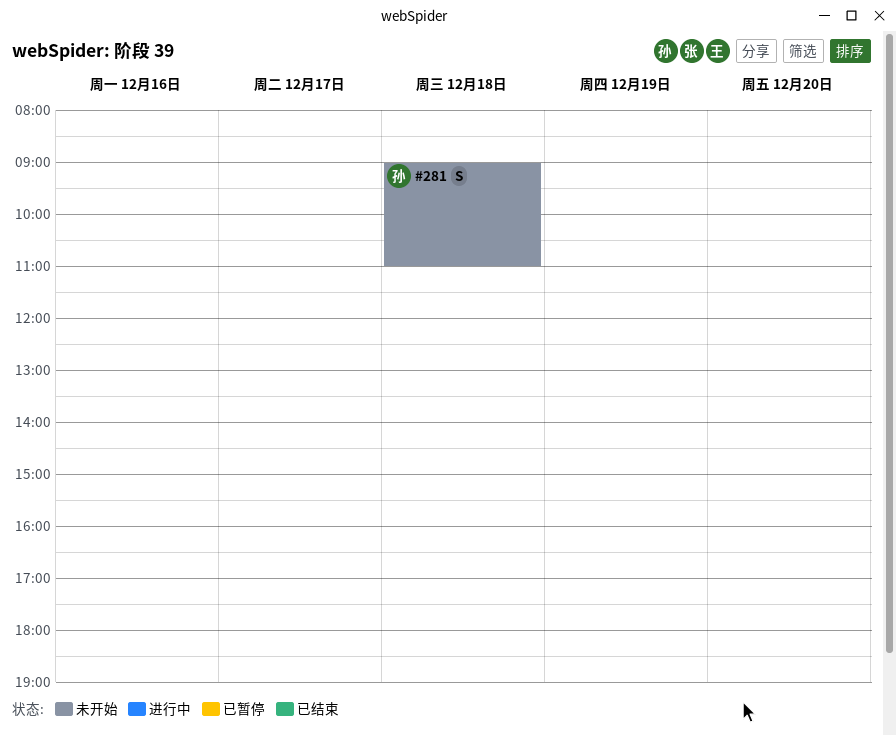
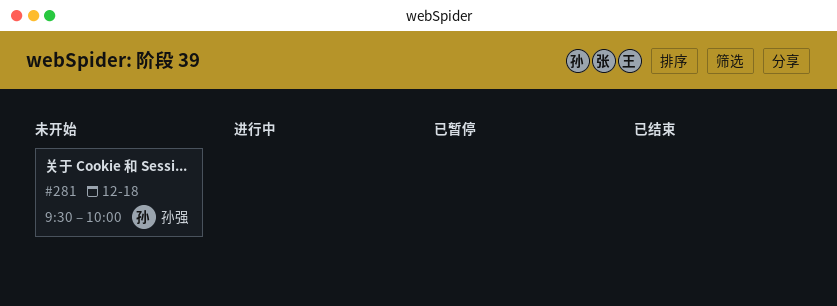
#281, begins: 09:00 -> 09:30
#281, ends: 11:00 -> 10:00

